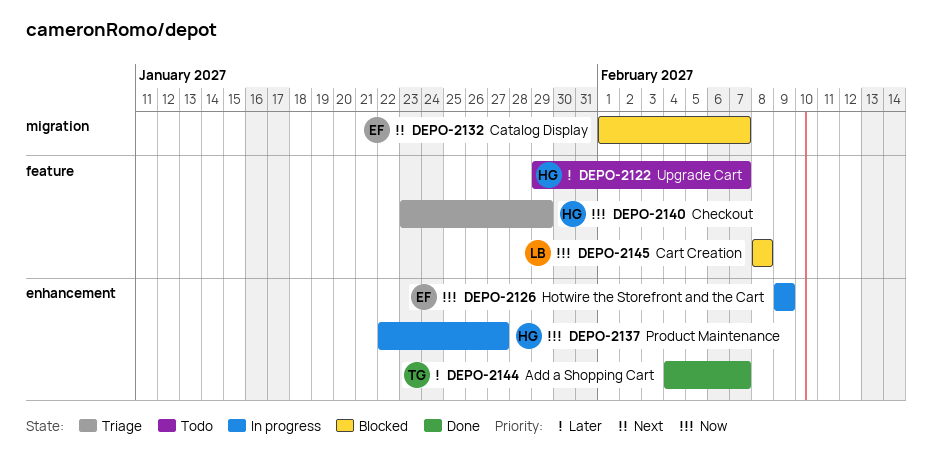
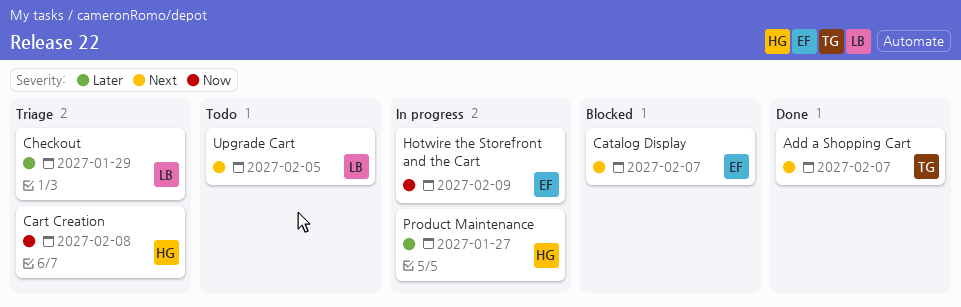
Add a Shopping Cart, priority: Later -> Next
Cart Creation, status: Blocked -> Triage
Cart Creation, owner: LB -> HG
Checkout, owner: HG -> LB
Checkout, priority: Now -> Later
Product Maintenance, priority: Now -> Later
Upgrade Cart, owner: HG -> LB
Upgrade Cart, priority: Later -> Next
Upgrade Cart, due: Feb 7 -> Feb 5

